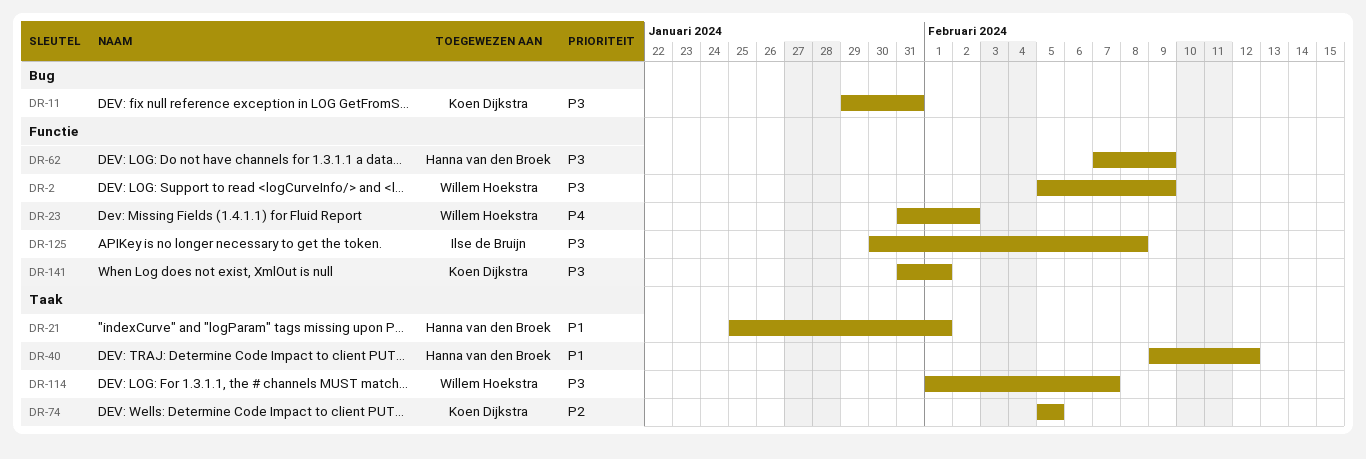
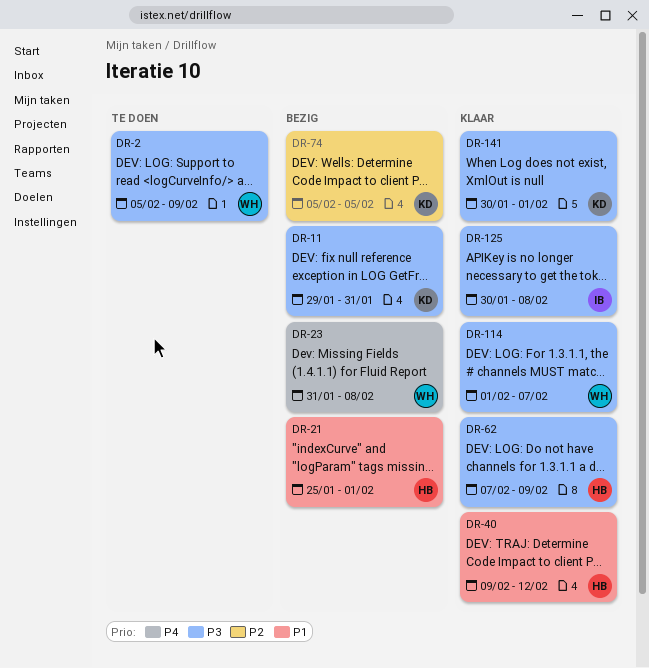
DR-23, due: Feb 2 -> Feb 8
DR-141, start: Jan 31 -> Jan 30

